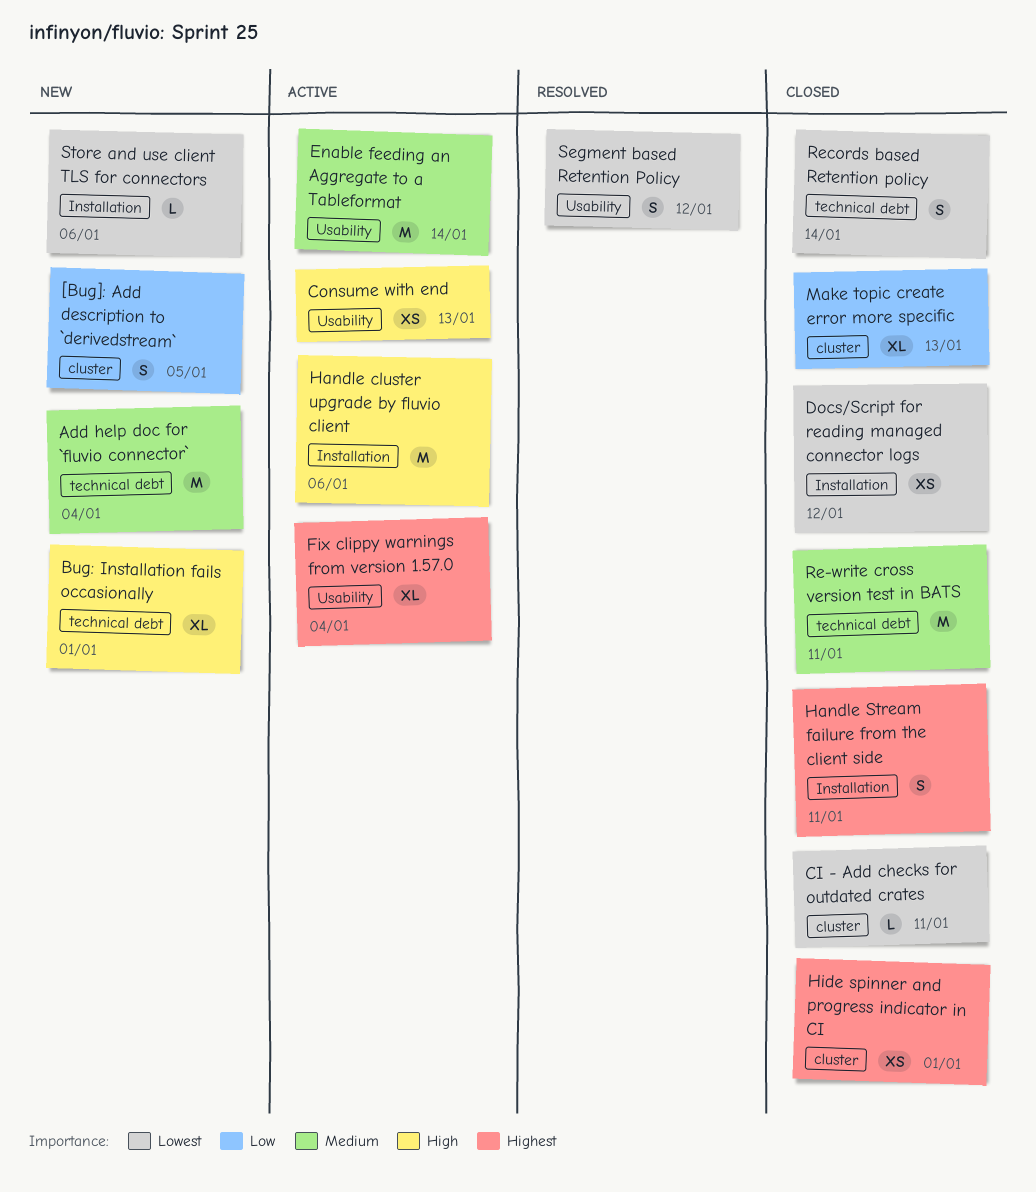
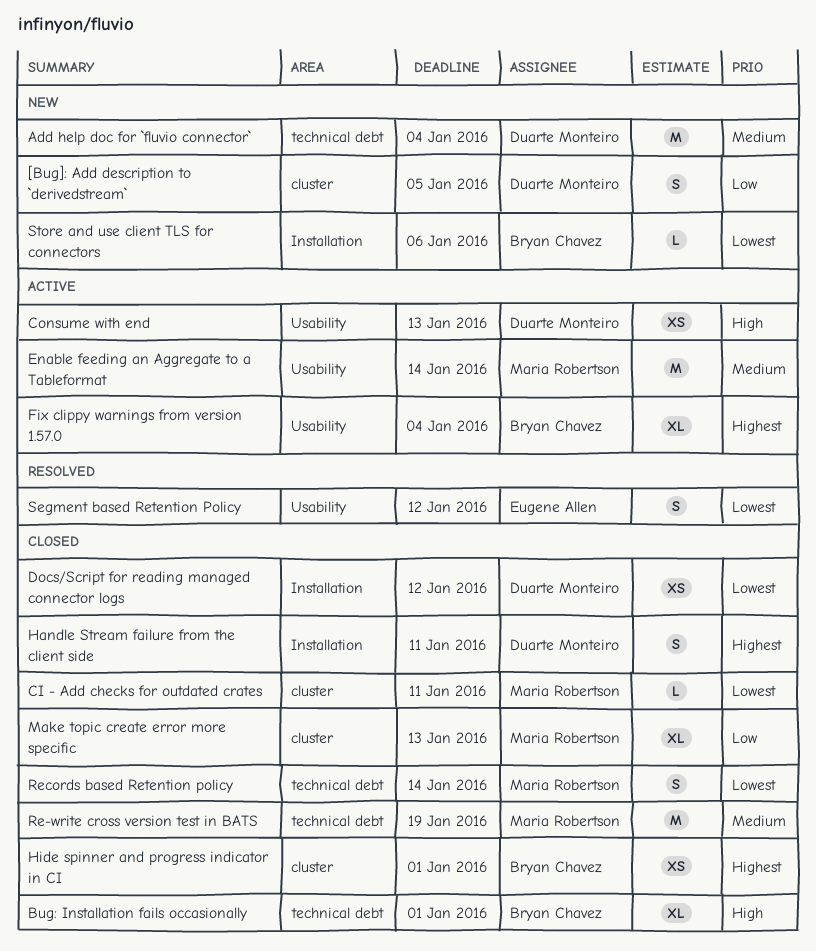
Bug: Installation fails occasionally, status: New -> Closed
Handle cluster upgrade by fluvio client: present -> none
Re-write cross version test in BATS, due: Jan 11 -> Jan 19

